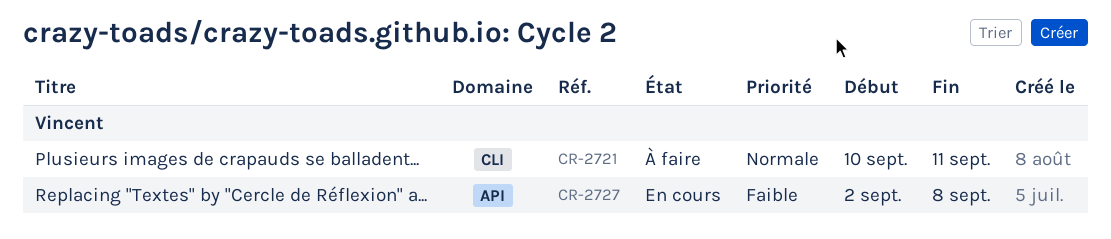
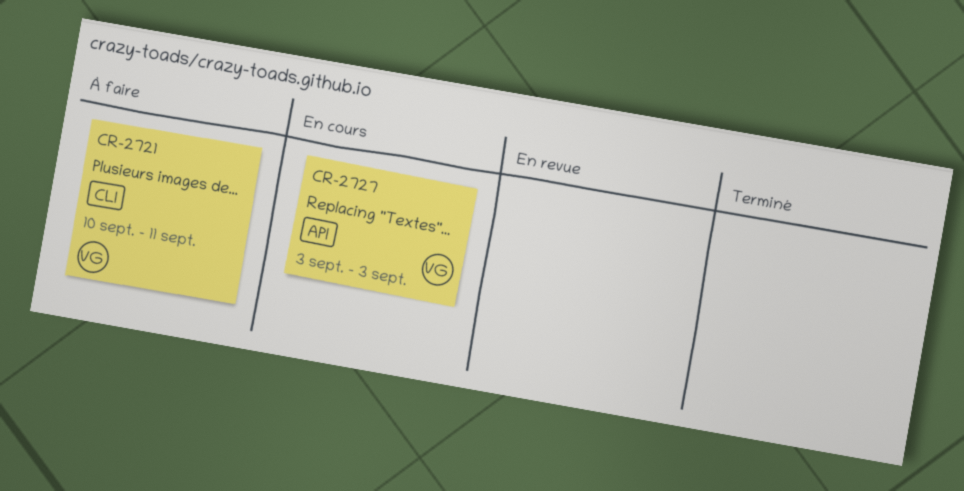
CR-2727, start: Sep 2 -> Sep 3
CR-2727, due: Sep 8 -> Sep 3

